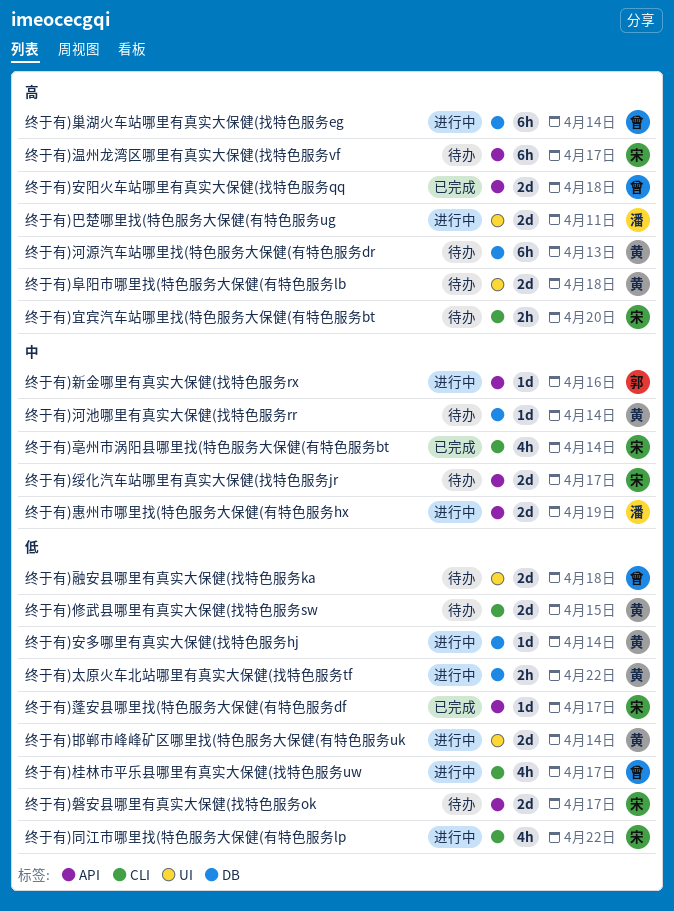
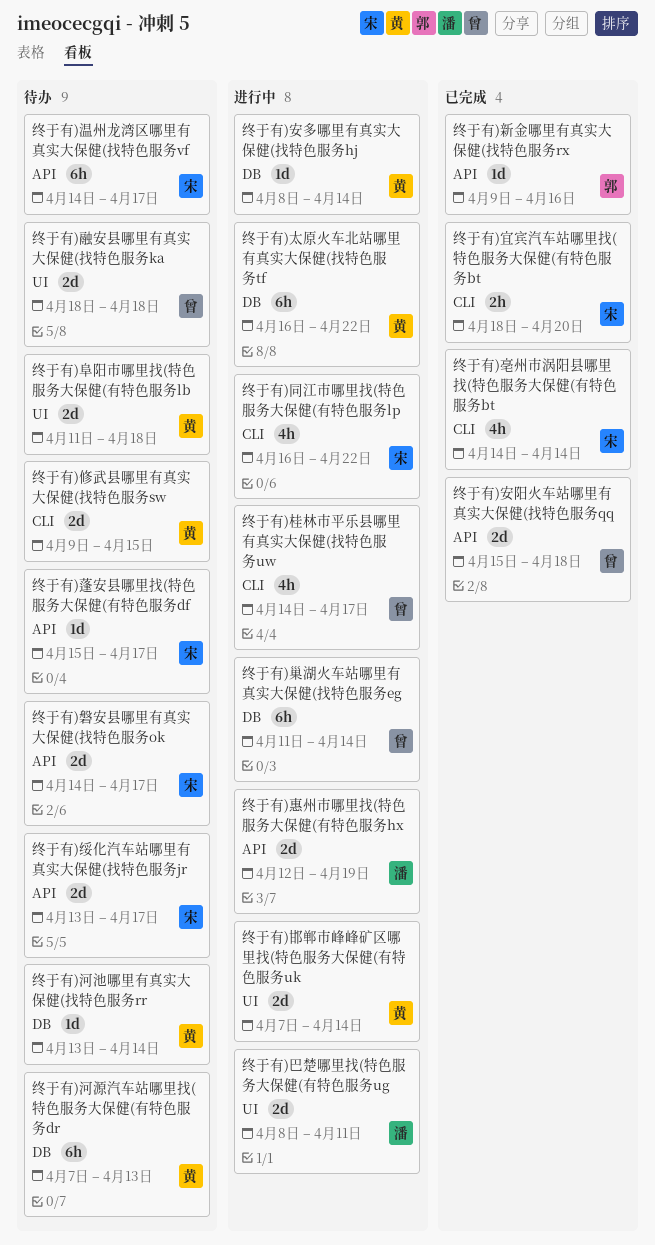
终于有)太原火车北站哪里有真实大保健(找特色服务tf, estimate: 2h -> 6h
终于有)宜宾汽车站哪里找(特色服务大保健(有特色服务bt, status: 待办 -> 已完成
终于有)新金哪里有真实大保健(找特色服务rx, status: 进行中 -> 已完成
终于有)蓬安县哪里找(特色服务大保健(有特色服务df, status: 已完成 -> 待办

